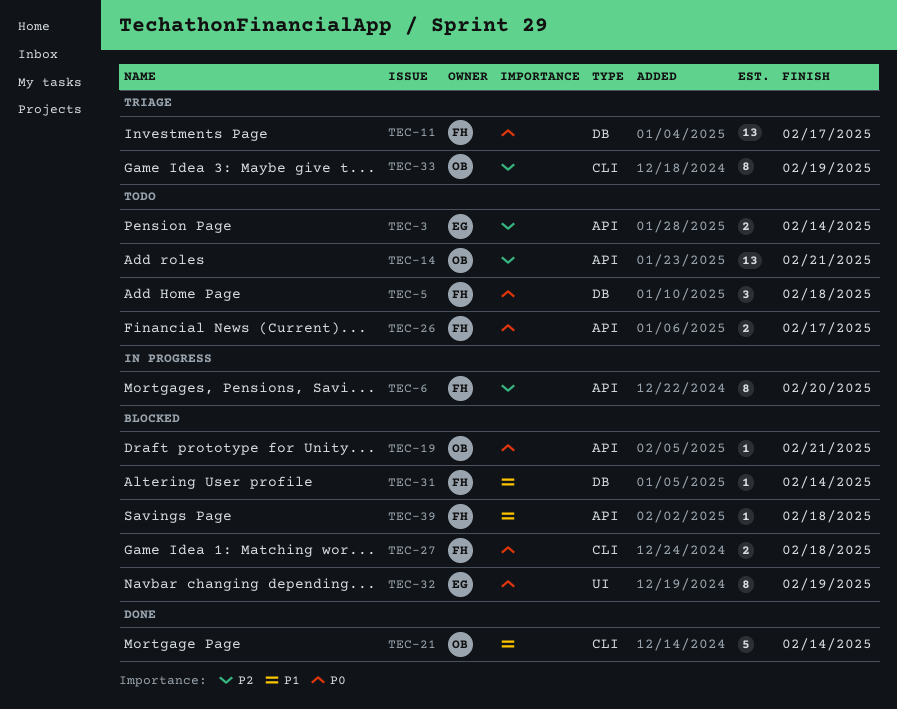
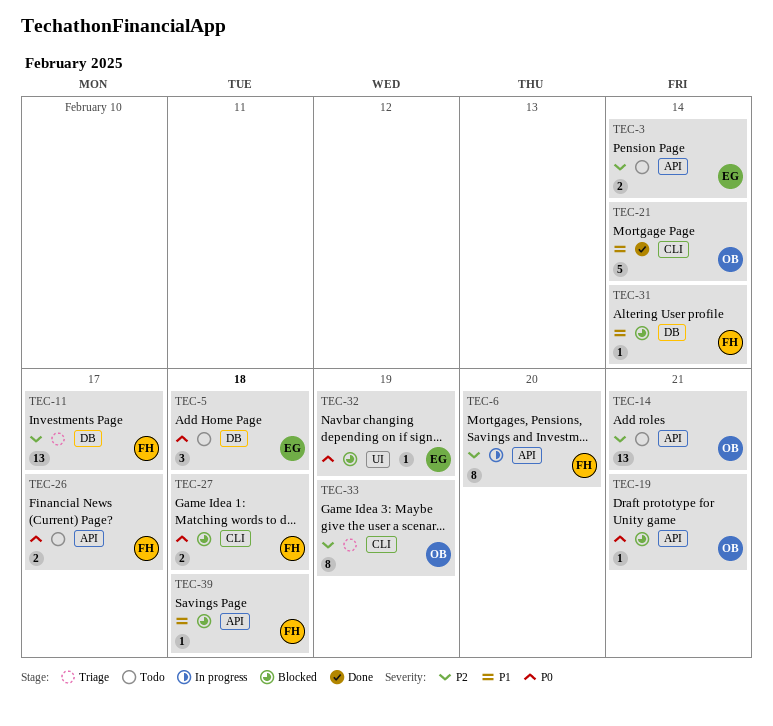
TEC-5, owner: FH -> EG
TEC-11, priority: P0 -> P2
TEC-32, estimate: 8 -> 1

